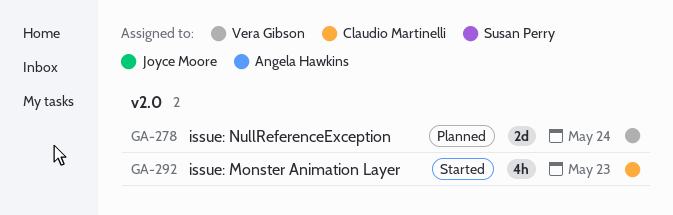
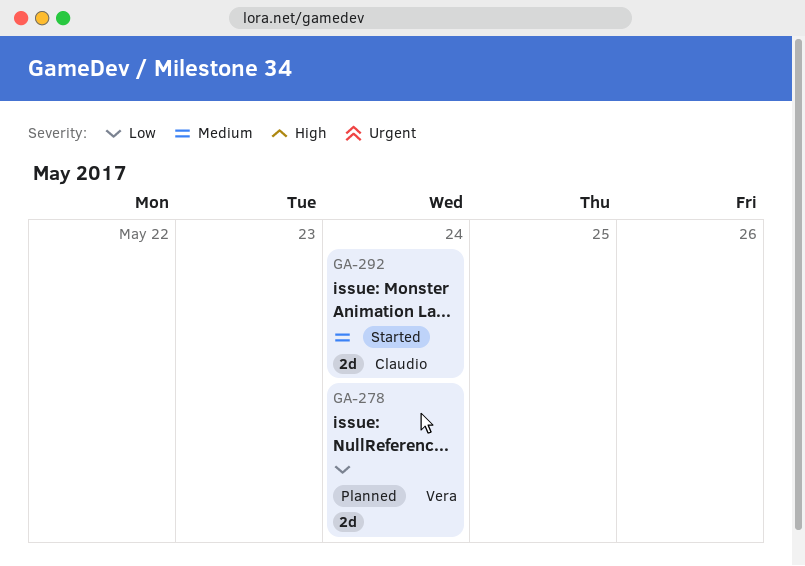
GA-292, estimate: 4h -> 2d
GA-292, due: May 23 -> May 24

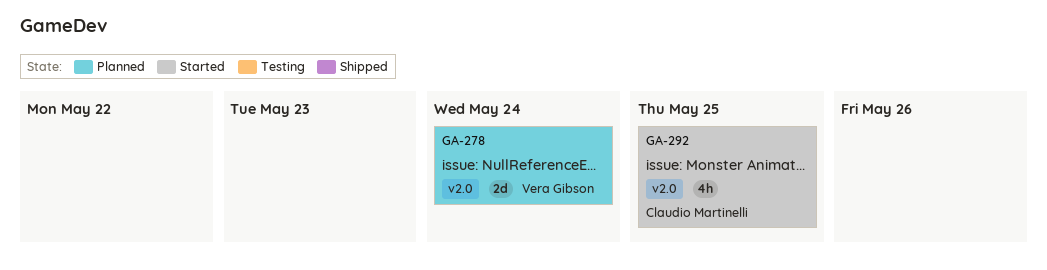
GA-292, estimate: 2d -> 4h
GA-292, due: May 24 -> May 25

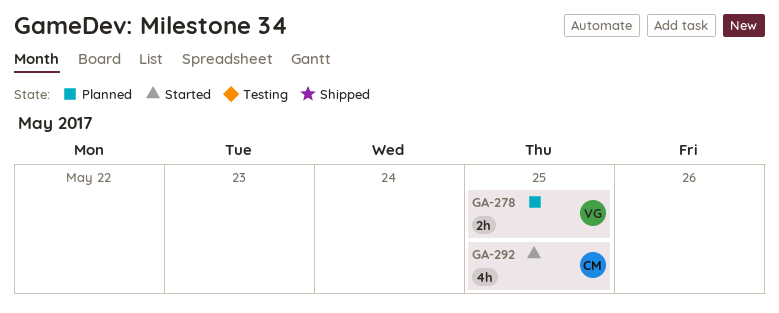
GA-278, estimate: 2d -> 2h
GA-278, due: May 24 -> May 25

